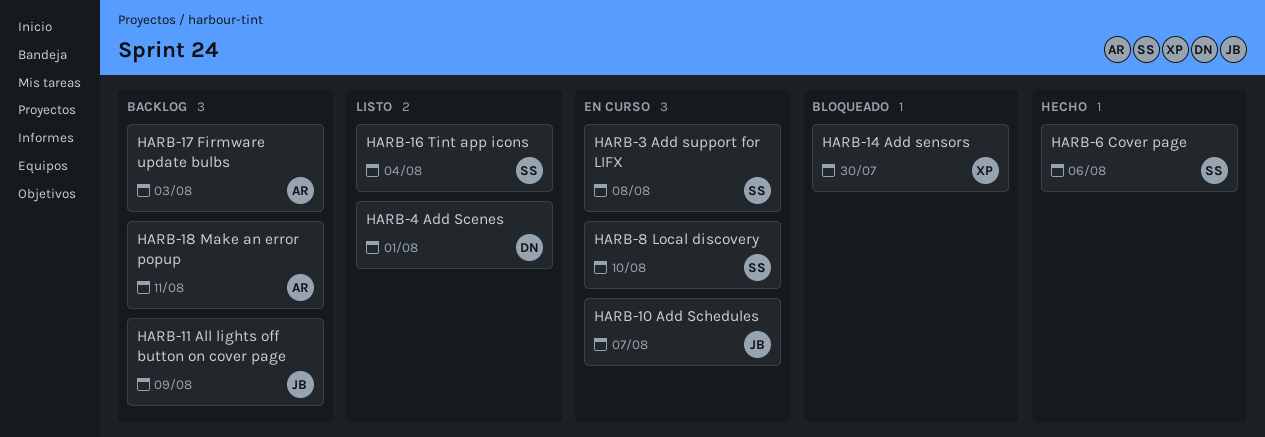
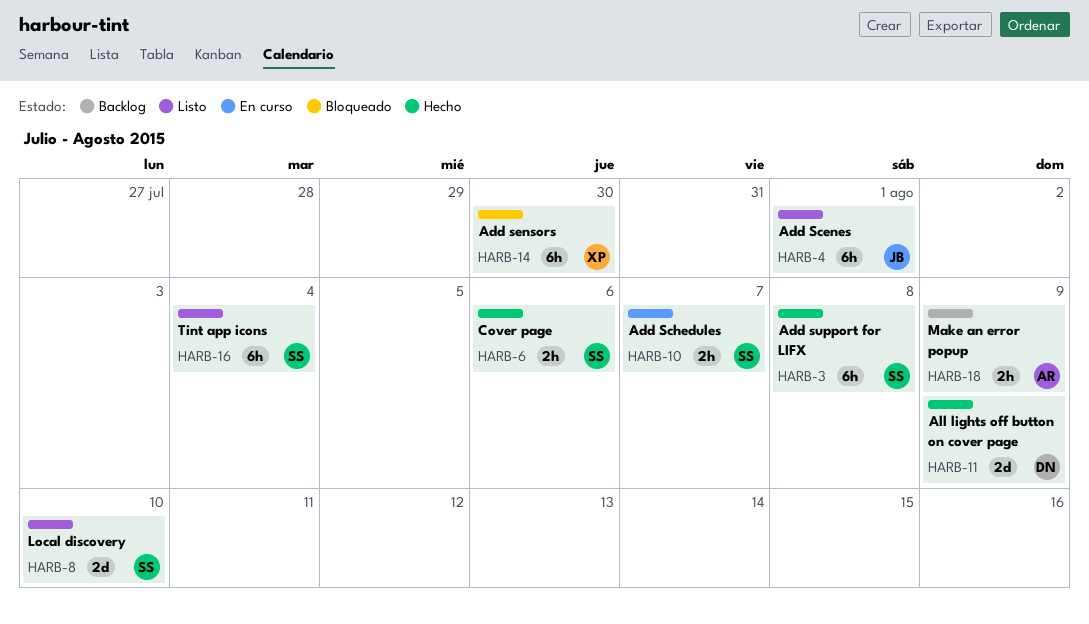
HARB-3, status: En curso -> Hecho
HARB-4, owner: DN -> JB
HARB-8, status: En curso -> Listo
HARB-10, owner: JB -> SS
HARB-11, status: Backlog -> Hecho
HARB-11, owner: JB -> DN
HARB-17: present -> none
HARB-18, due: Aug 11 -> Aug 9

